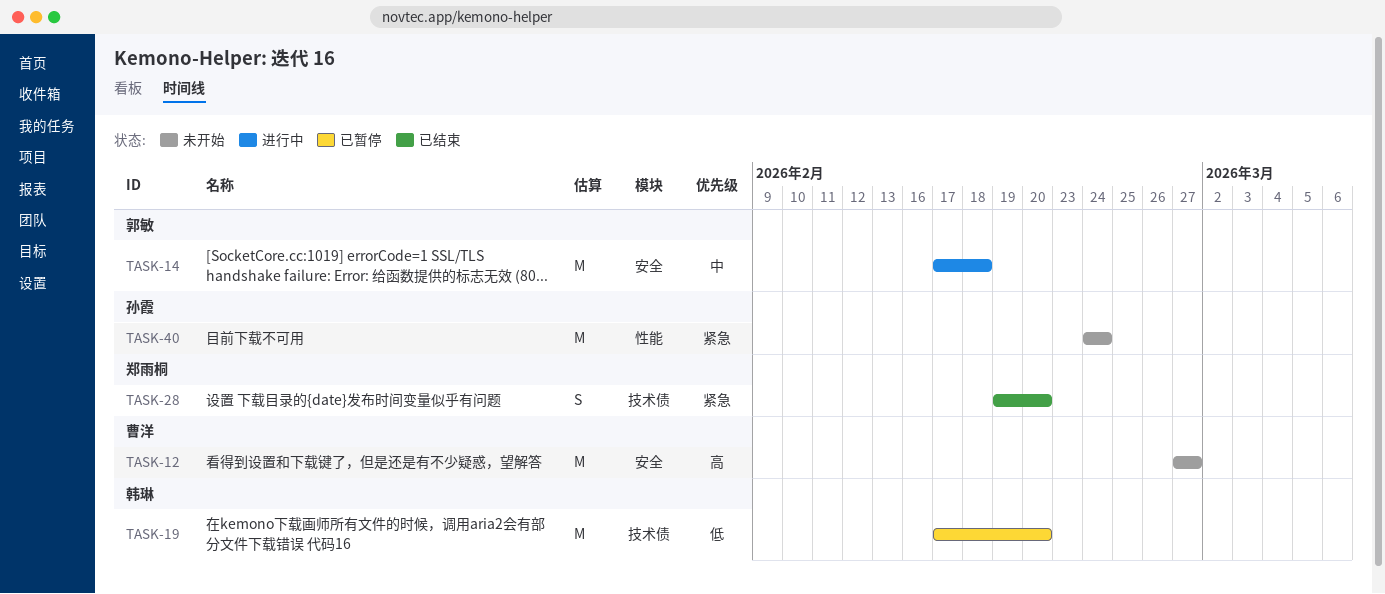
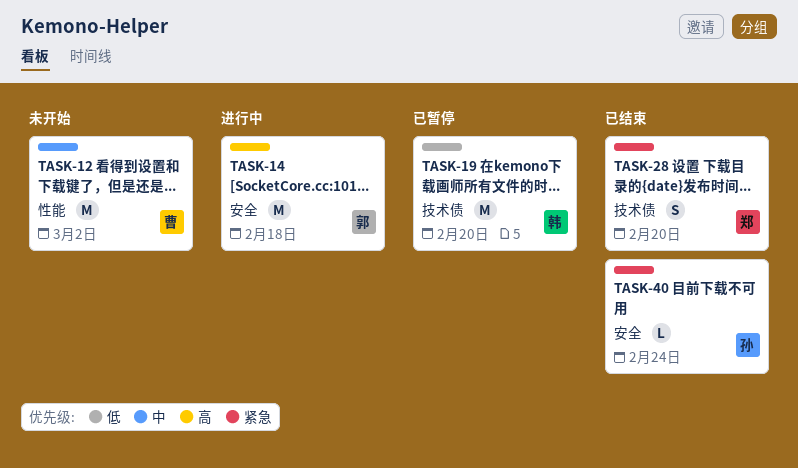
TASK-12, priority: 高 -> 中
TASK-12, label: 安全 -> 性能
TASK-12, due: Feb 27 -> Mar 2
TASK-14, priority: 中 -> 高
TASK-40, status: 未开始 -> 已结束
TASK-40, label: 性能 -> 安全
TASK-40, estimate: M -> L

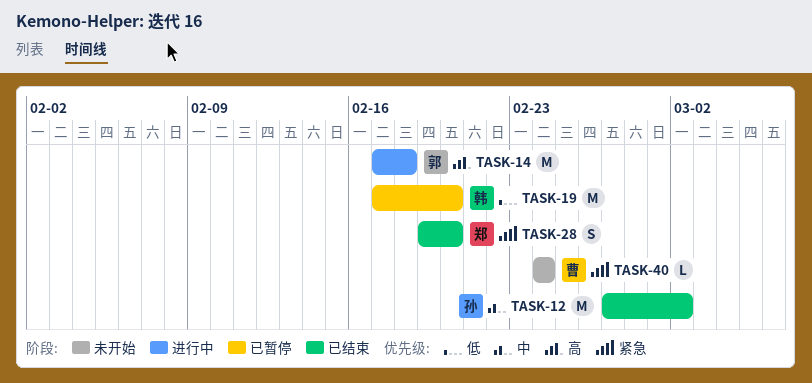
TASK-12, status: 未开始 -> 已结束
TASK-12, owner: 曹 -> 孙
TASK-40, status: 已结束 -> 未开始
TASK-40, owner: 孙 -> 曹

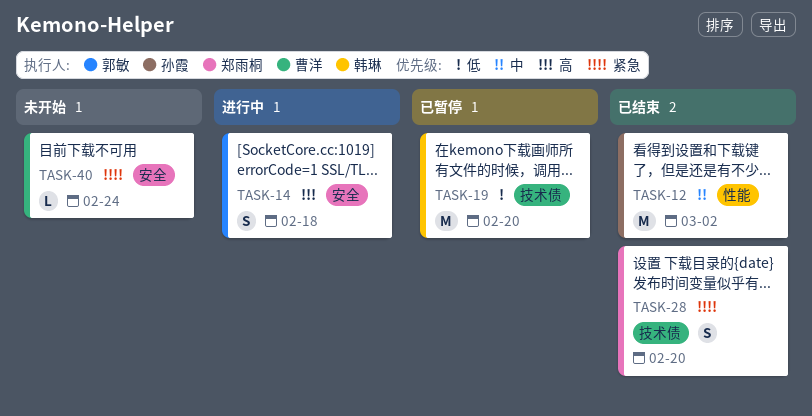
TASK-14, estimate: M -> S

